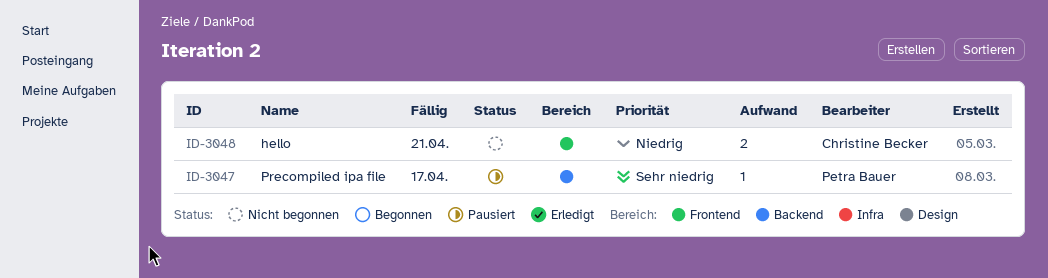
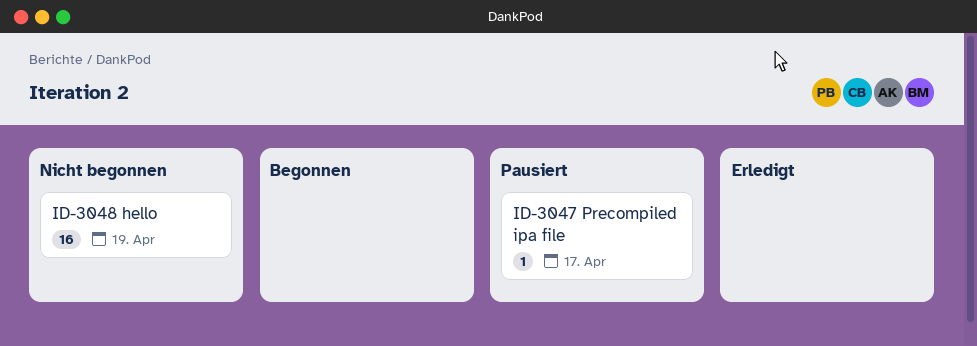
ID-3048, estimate: 2 -> 16
ID-3048, due: Apr 21 -> Apr 19

